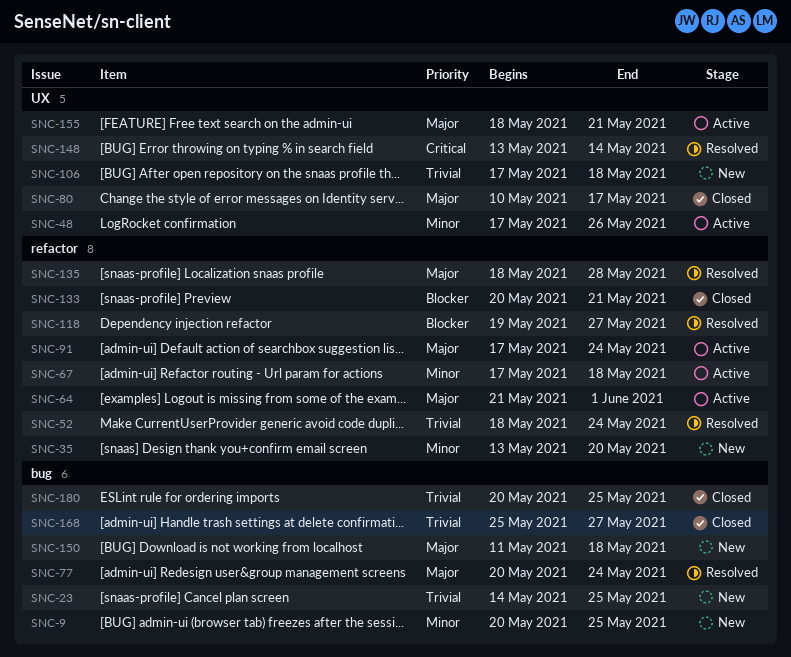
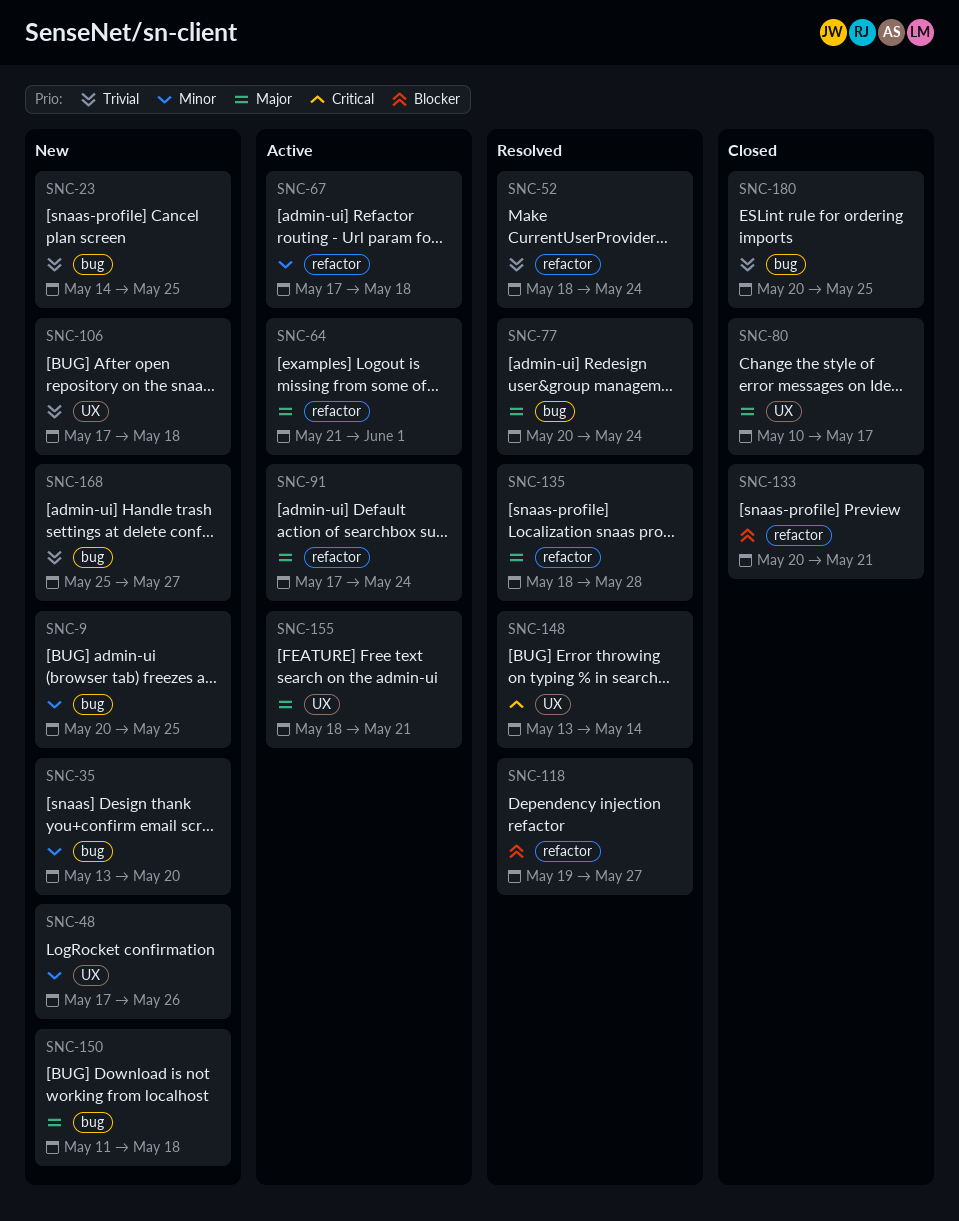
SNC-35, label: refactor -> bug
SNC-48, status: Active -> New
SNC-168, status: Closed -> New

